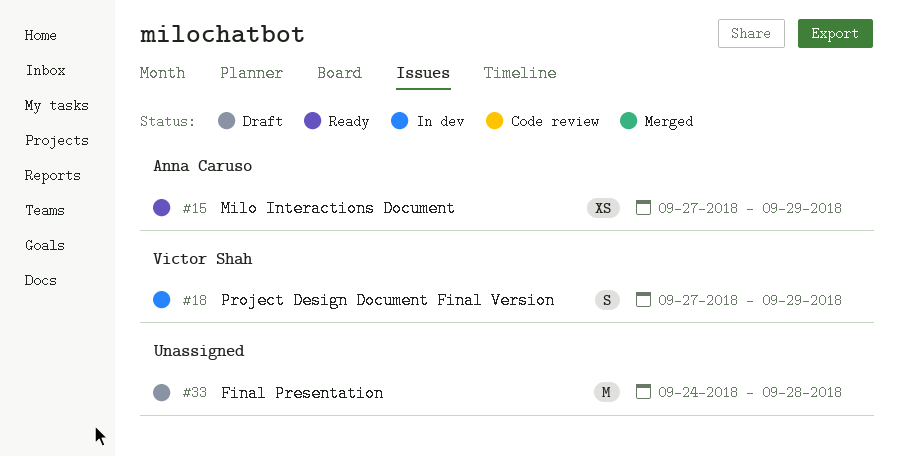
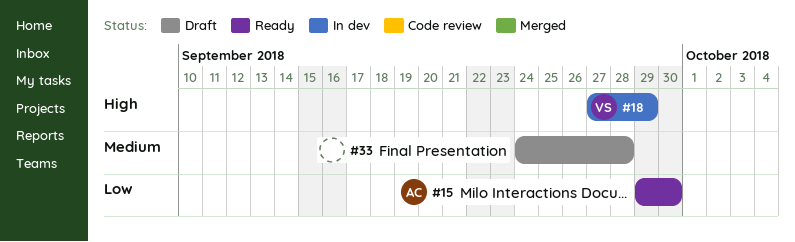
#15, start: Sep 27 -> Sep 29
#15, due: Sep 29 -> Sep 30

